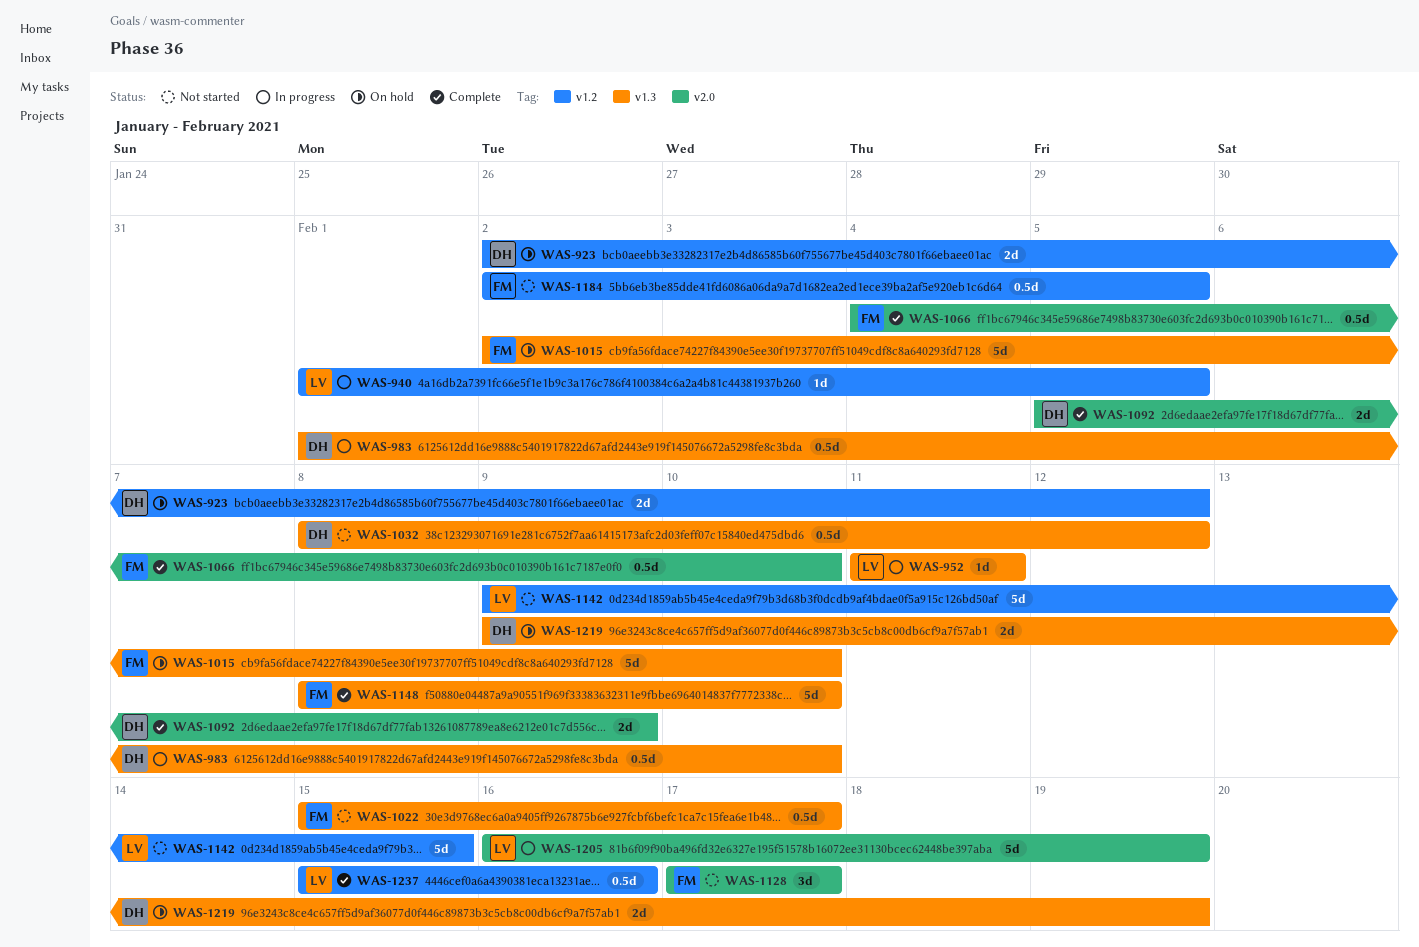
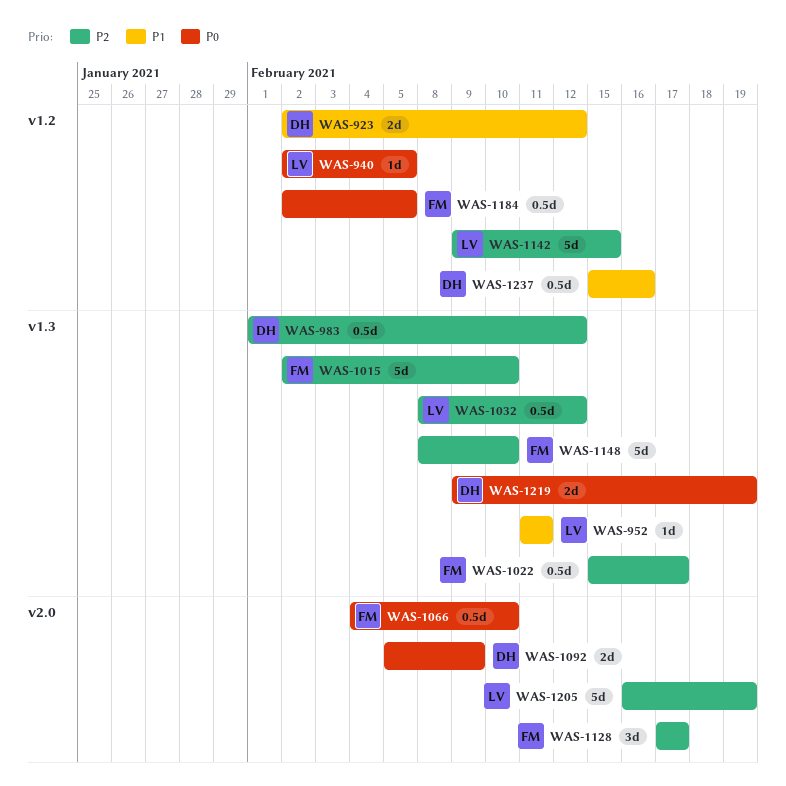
WAS-940, start: Feb 1 -> Feb 2
WAS-983, due: Feb 10 -> Feb 12
WAS-1032, owner: DH -> LV
WAS-1237, owner: LV -> DH

